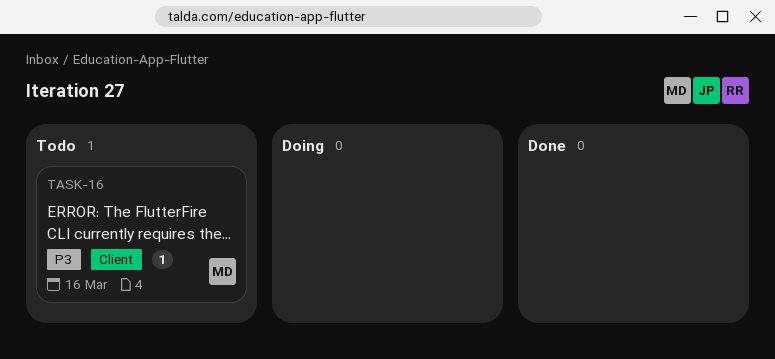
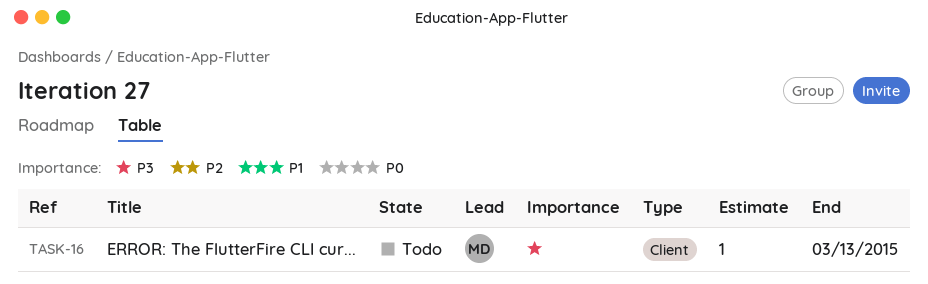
TASK-16, due: Mar 16 -> Mar 13

